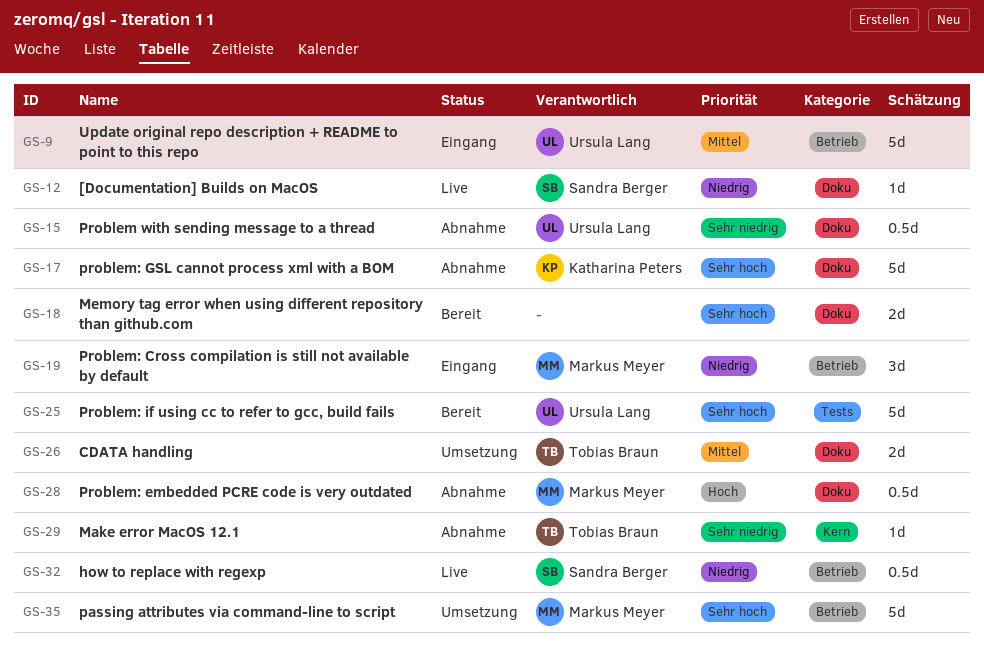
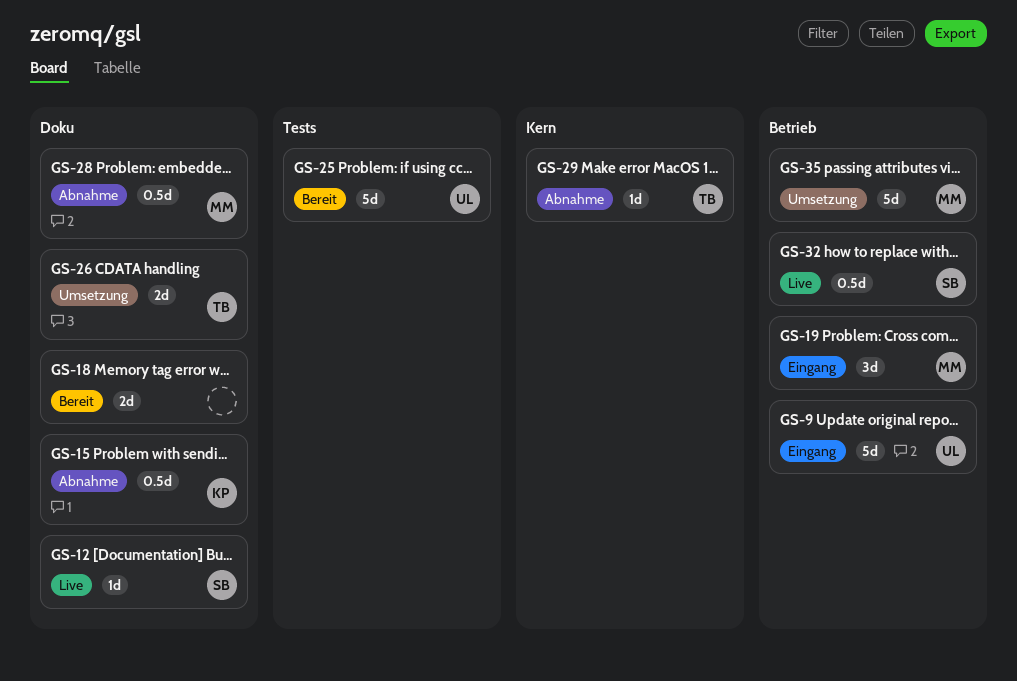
GS-15, owner: Ursula Lang -> Katharina Peters
GS-17: present -> none

